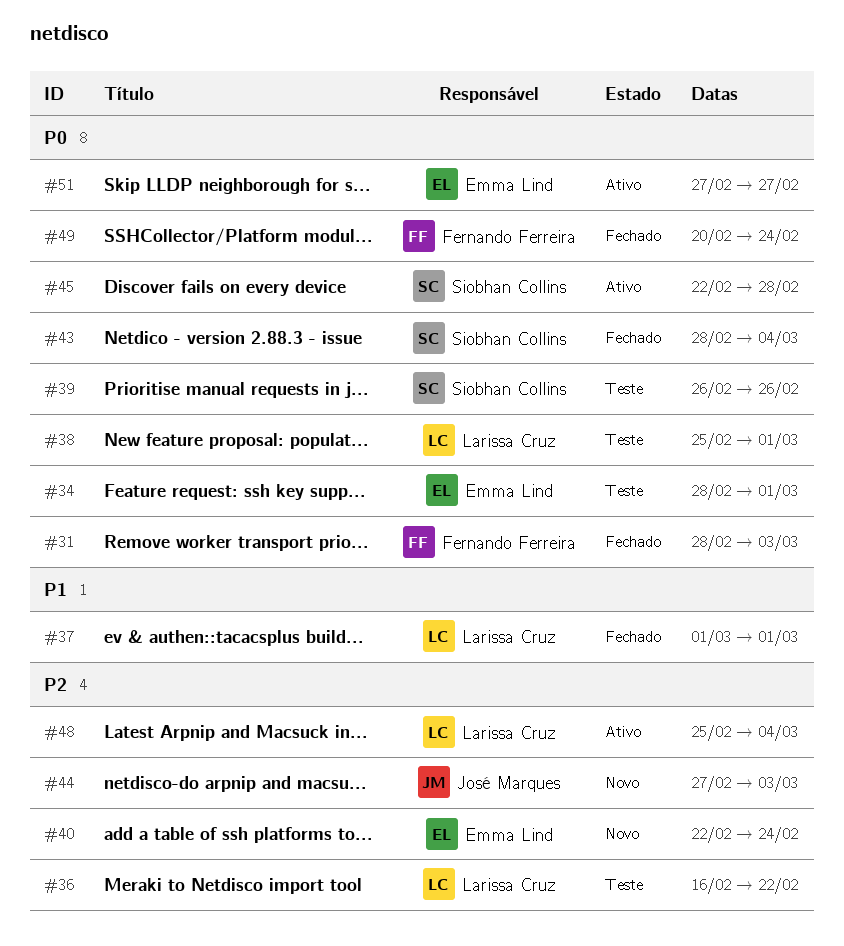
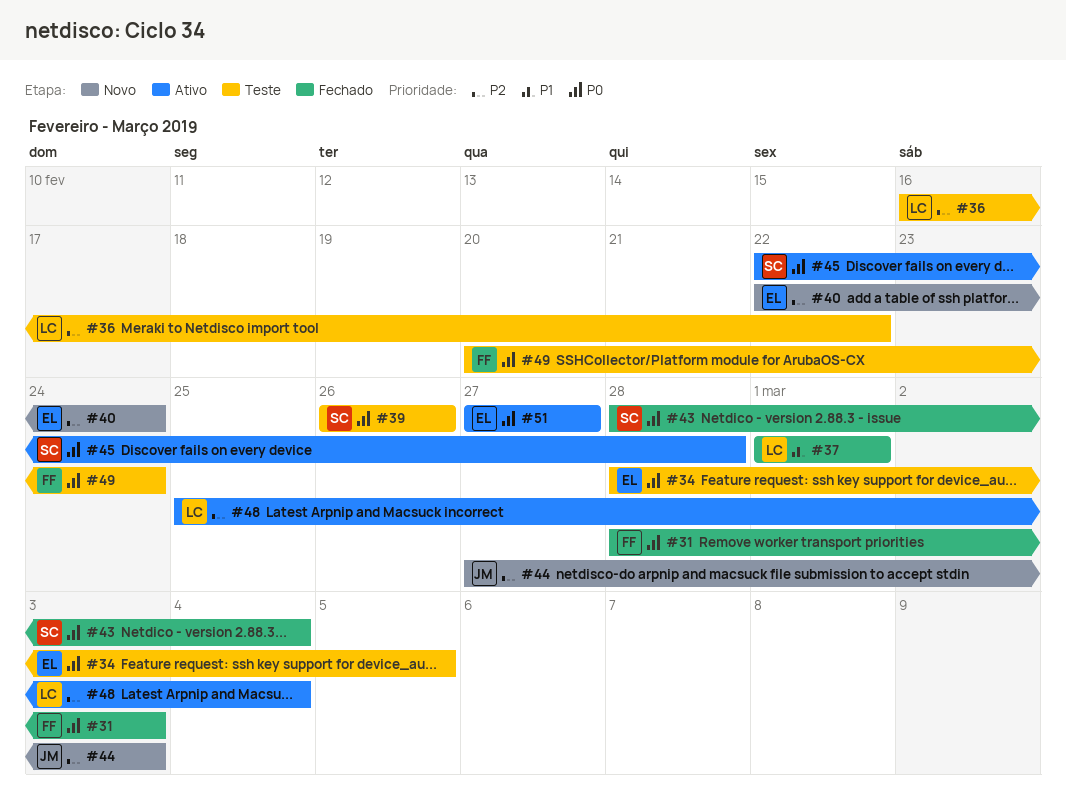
#34, due: Mar 1 -> Mar 5
#38: present -> none
#49, status: Fechado -> Teste

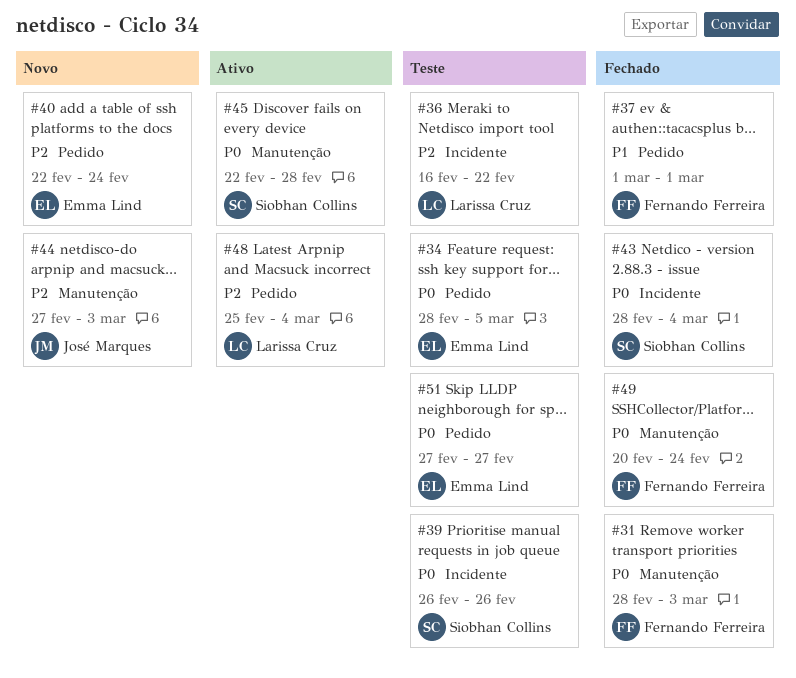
#37, owner: Larissa Cruz -> Fernando Ferreira
#49, status: Teste -> Fechado
#51, status: Ativo -> Teste

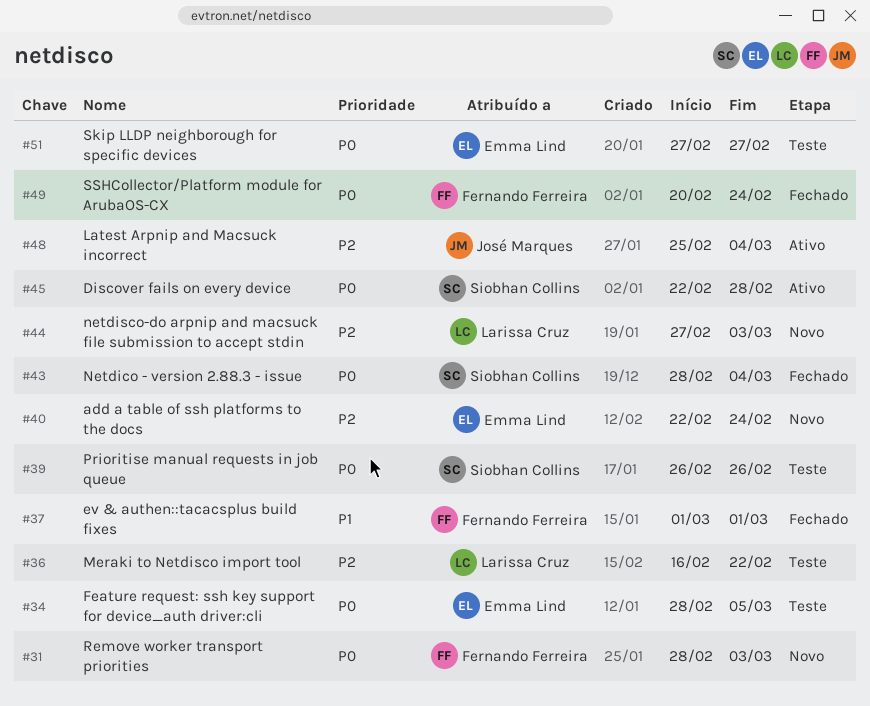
#31, status: Fechado -> Novo
#44, owner: José Marques -> Larissa Cruz
#48, owner: Larissa Cruz -> José Marques

